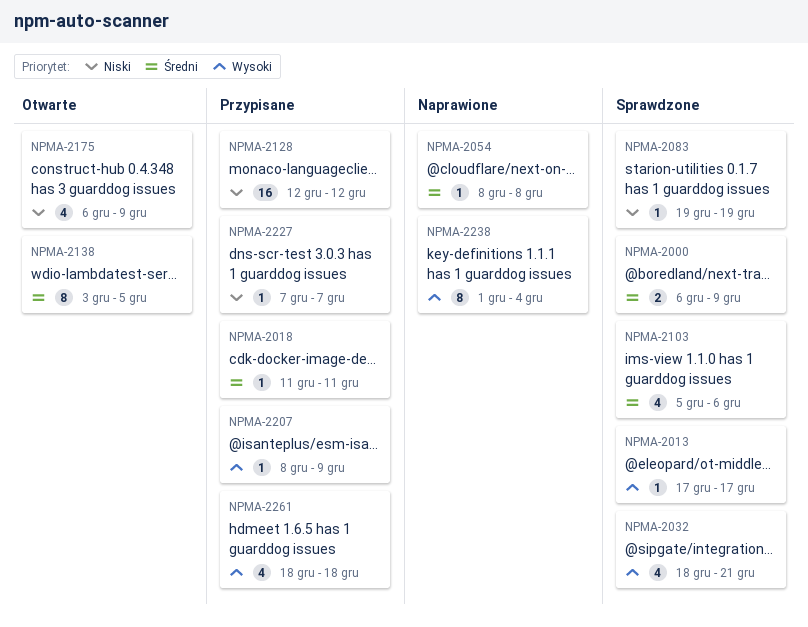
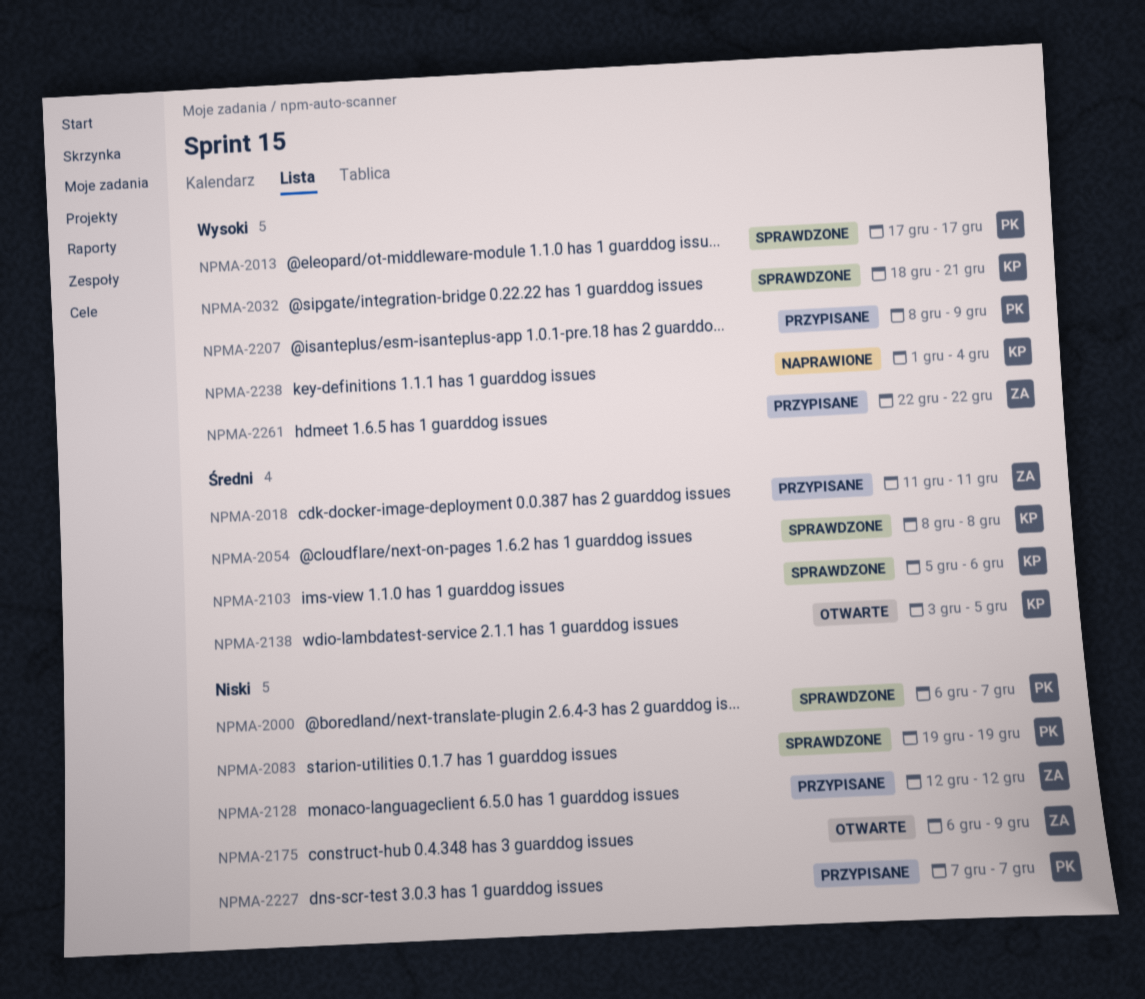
NPMA-2000, priority: Średni -> Niski
NPMA-2000, due: Dec 9 -> Dec 7
NPMA-2054, status: Naprawione -> Sprawdzone
NPMA-2261, start: Dec 18 -> Dec 22
NPMA-2261, due: Dec 18 -> Dec 22

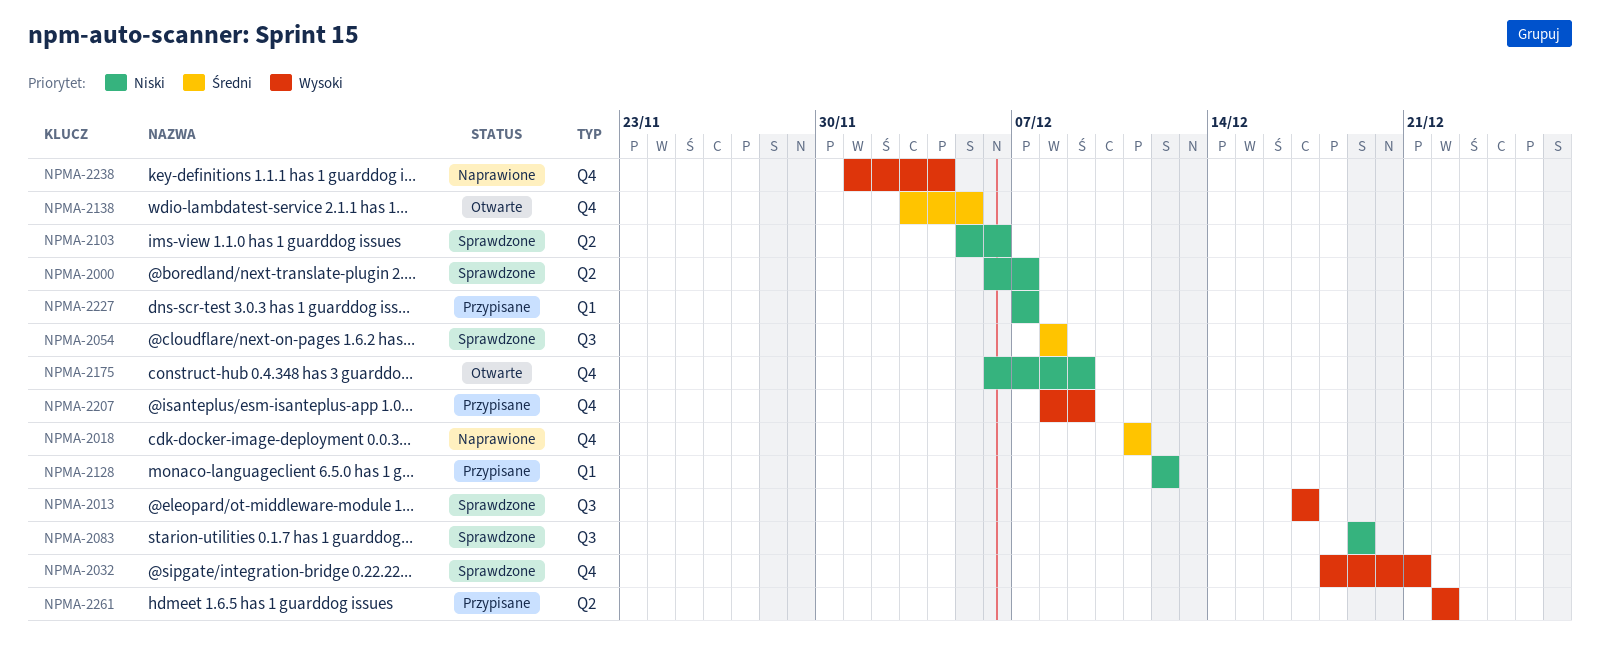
NPMA-2018, status: Przypisane -> Naprawione
NPMA-2103, priority: Średni -> Niski

